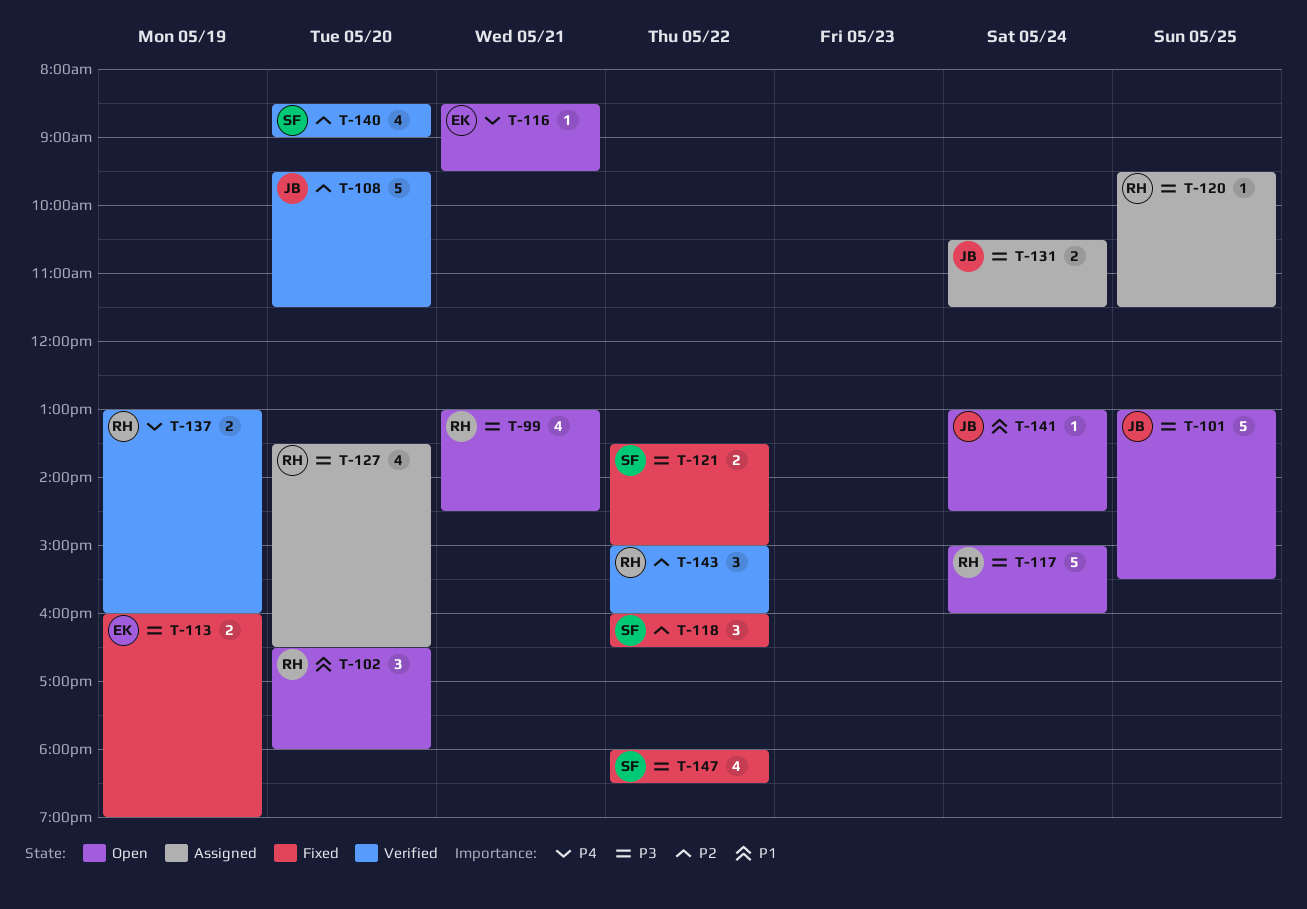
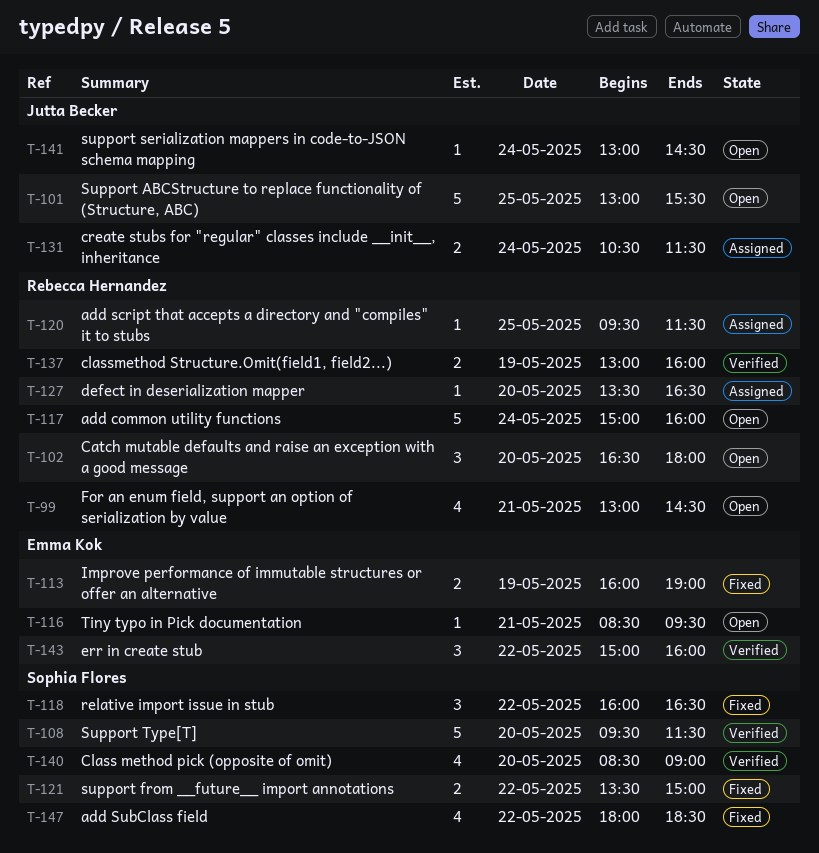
T-108, owner: Jutta Becker -> Sophia Flores
T-127, estimate: 4 -> 1
T-143, owner: Rebecca Hernandez -> Emma Kok

